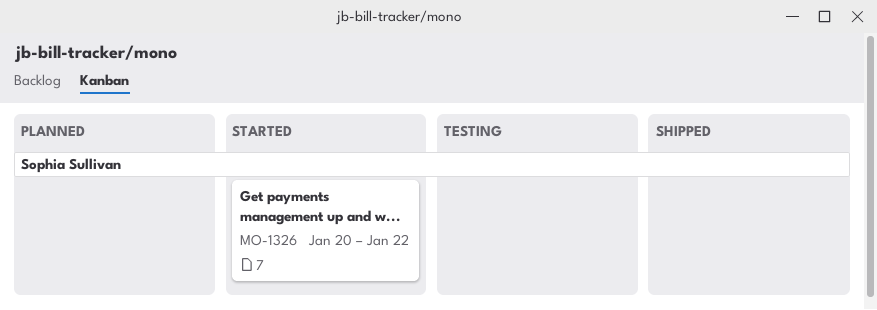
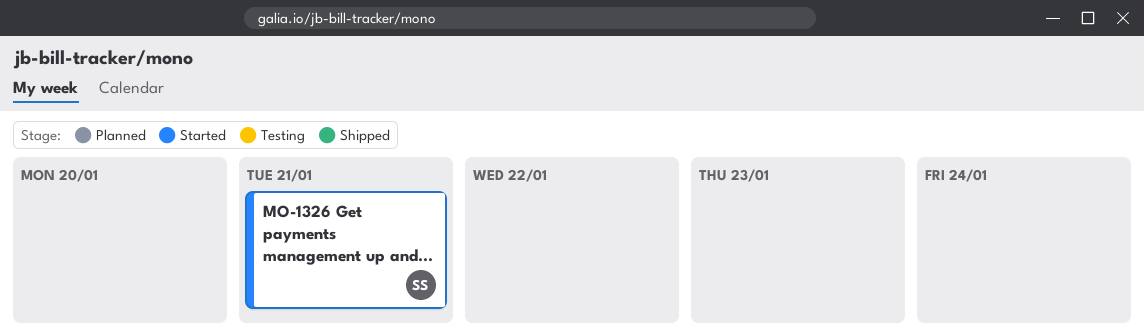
MO-1326, due: Jan 22 -> Jan 21

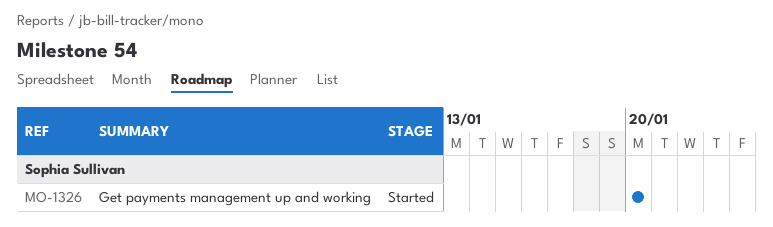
MO-1326, due: Jan 21 -> Jan 20

